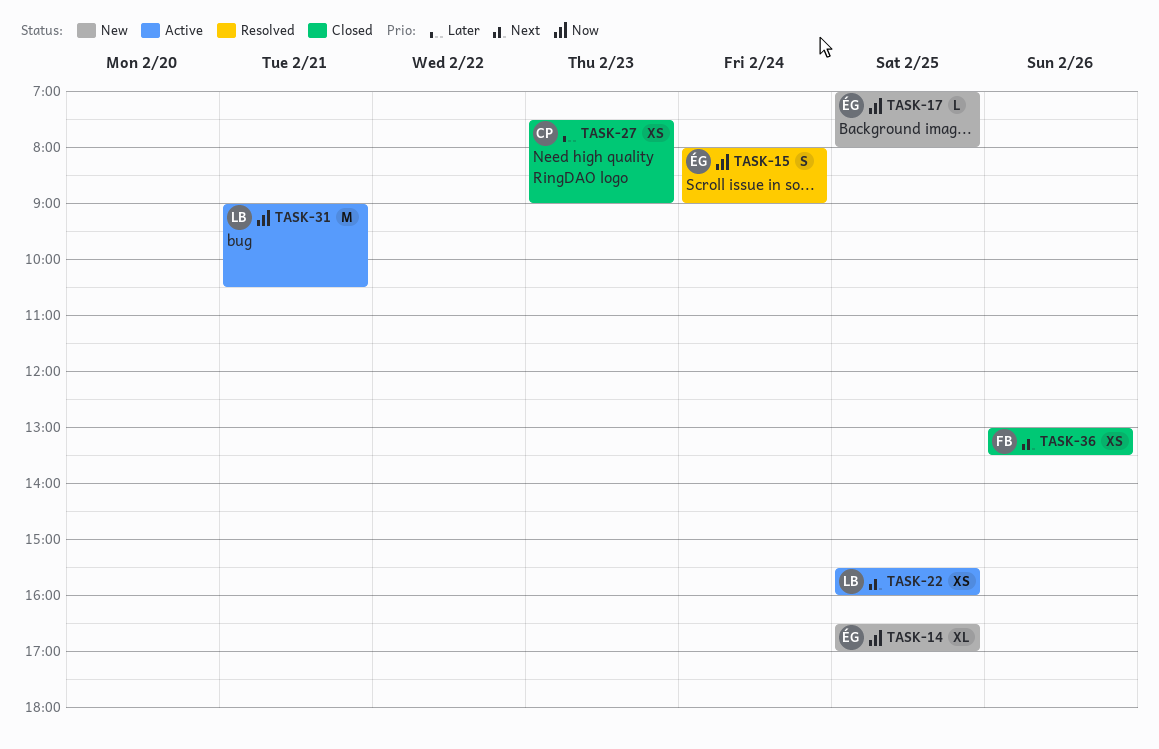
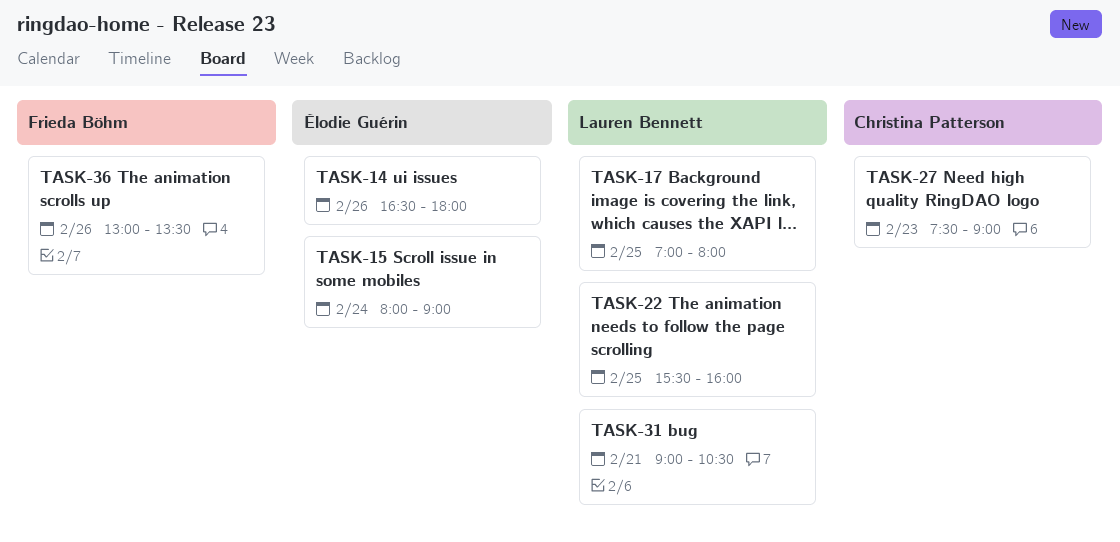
TASK-14, day: Feb 25 -> Feb 26
TASK-14, ends: 17:00 -> 18:00
TASK-17, owner: Élodie Guérin -> Lauren Bennett

